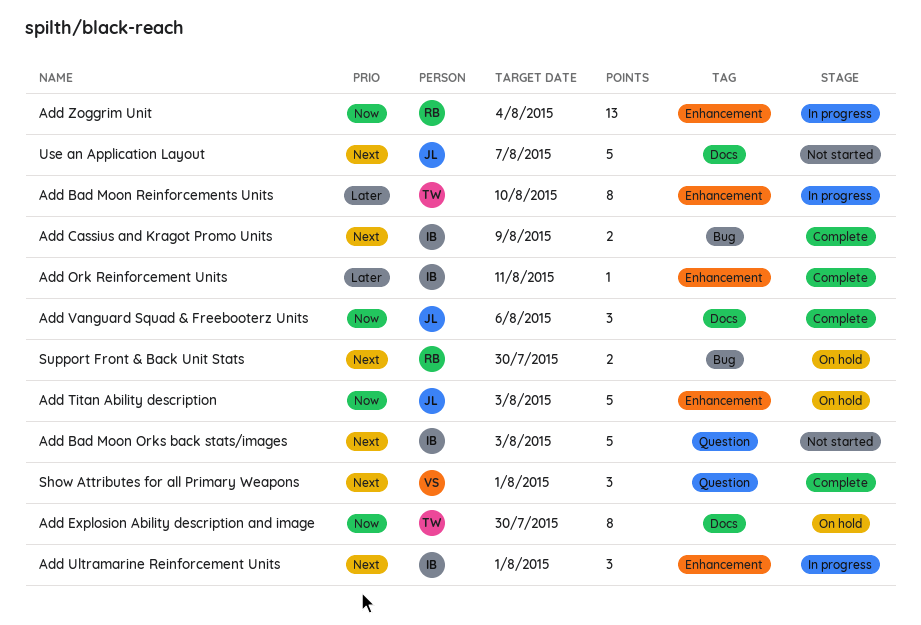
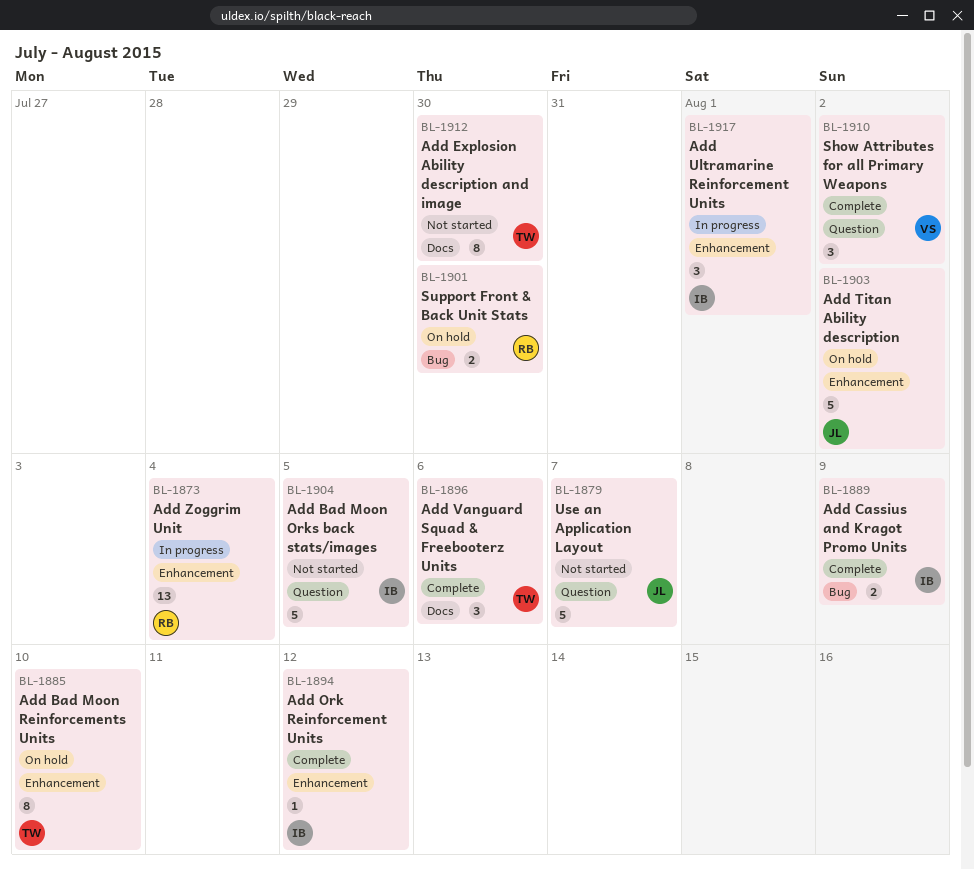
Add Bad Moon Orks back stats/images, due: Aug 3 -> Aug 5
Add Bad Moon Reinforcements Units, status: In progress -> On hold
Add Explosion Ability description and image, status: On hold -> Not started
Add Ork Reinforcement Units, due: Aug 11 -> Aug 12
Add Titan Ability description, due: Aug 3 -> Aug 2
Add Vanguard Squad & Freebooterz Units, owner: JL -> TW
Show Attributes for all Primary Weapons, due: Aug 1 -> Aug 2
Use an Application Layout, label: Docs -> Question

